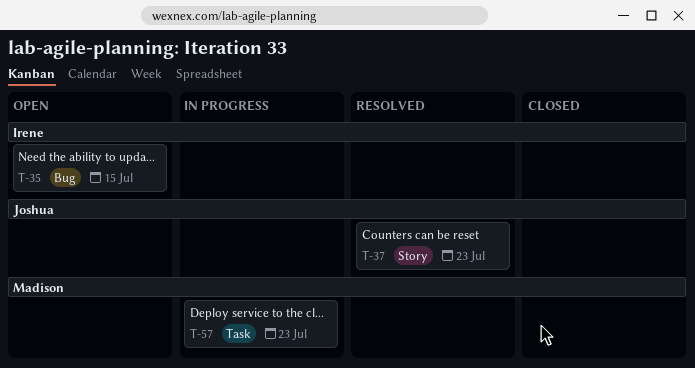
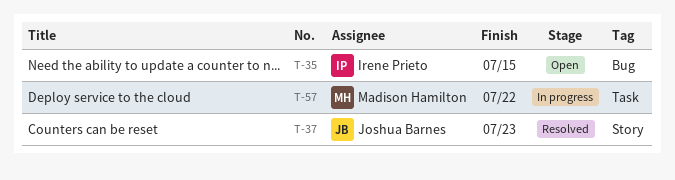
T-57, due: Jul 23 -> Jul 22

